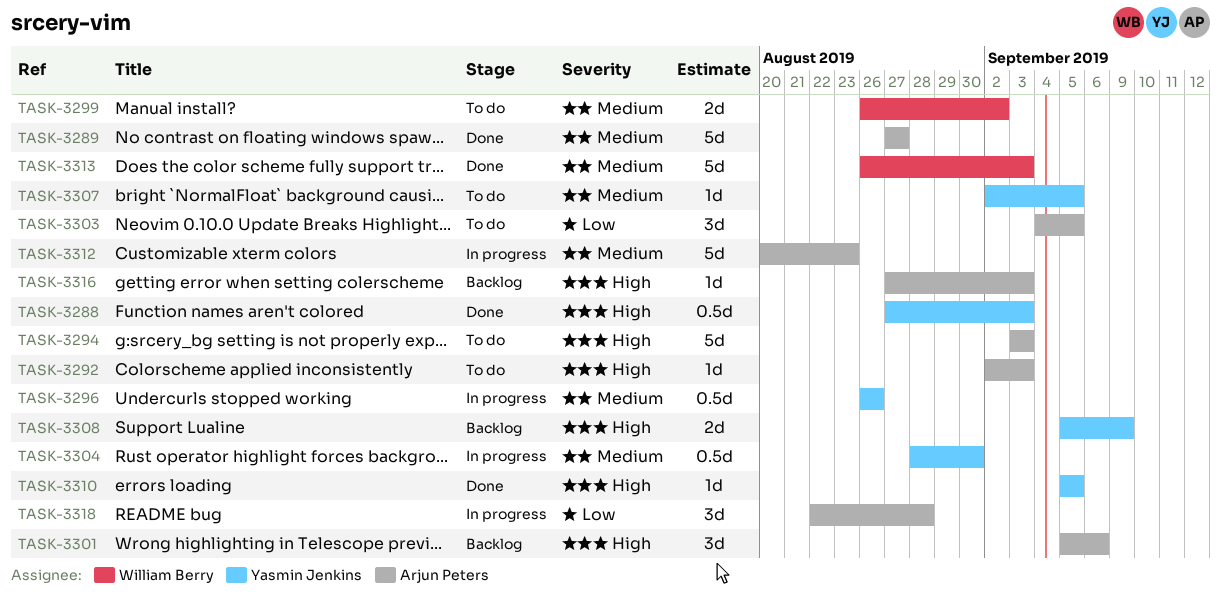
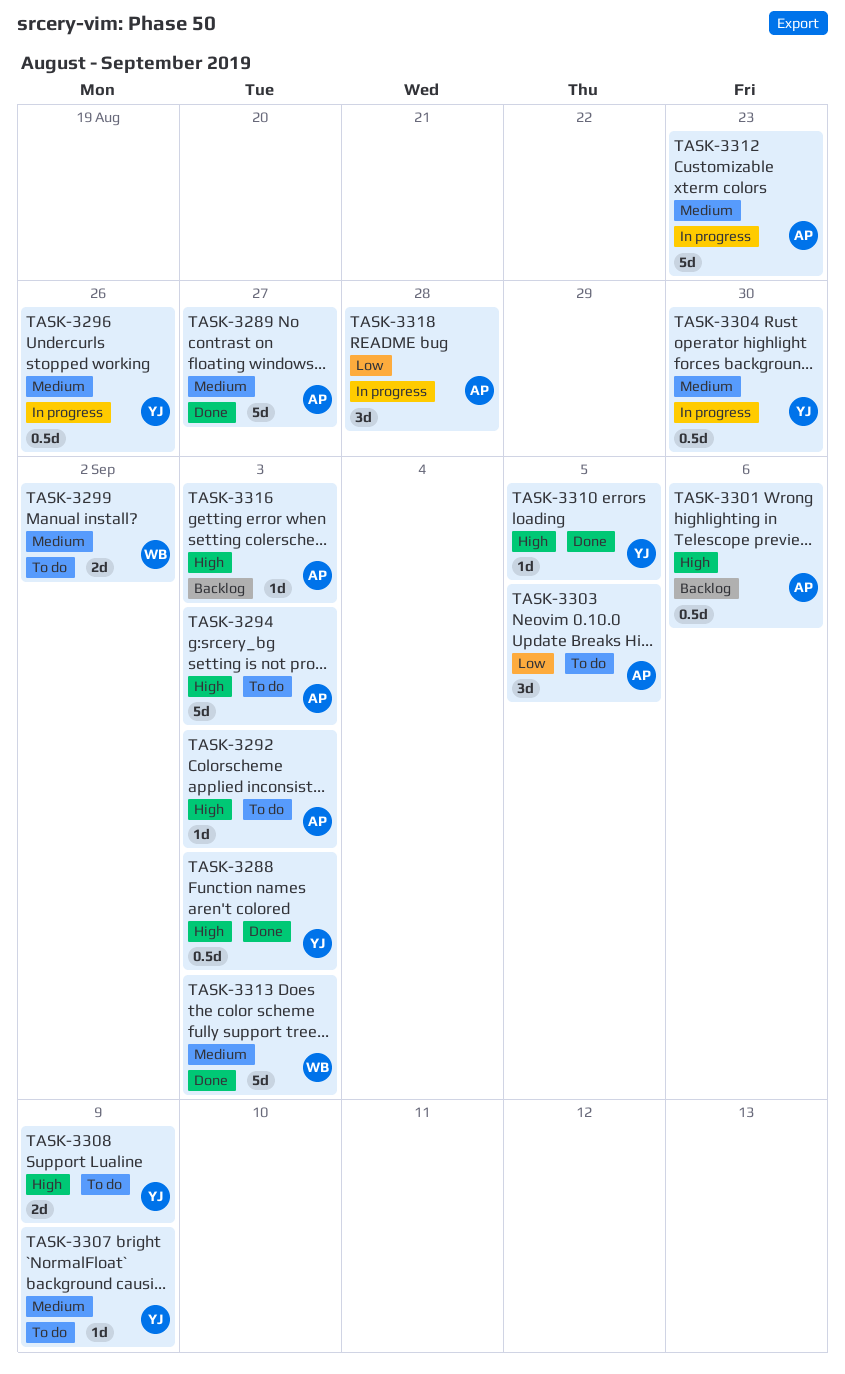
TASK-3301, estimate: 3d -> 0.5d
TASK-3307, due: Sep 5 -> Sep 9
TASK-3308, status: Backlog -> To do

